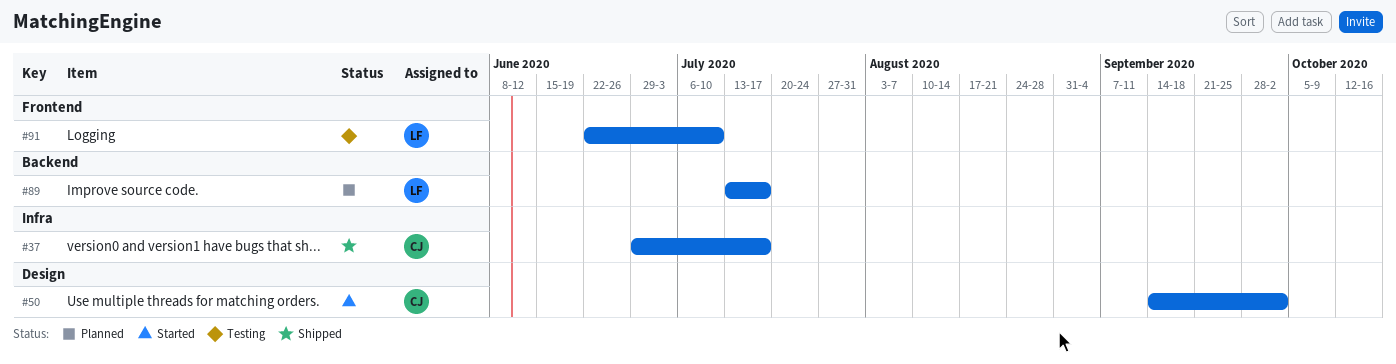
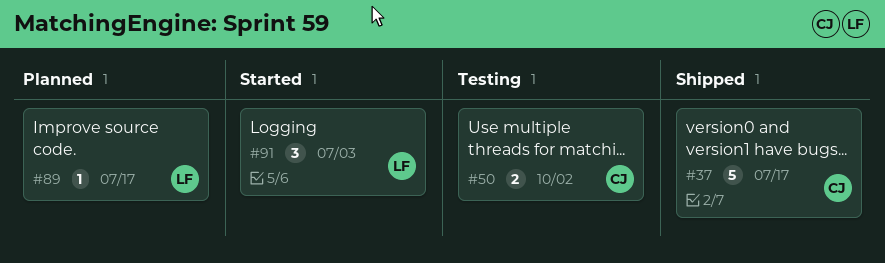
#50, status: Started -> Testing
#91, status: Testing -> Started
#91, due: Jul 10 -> Jul 3

